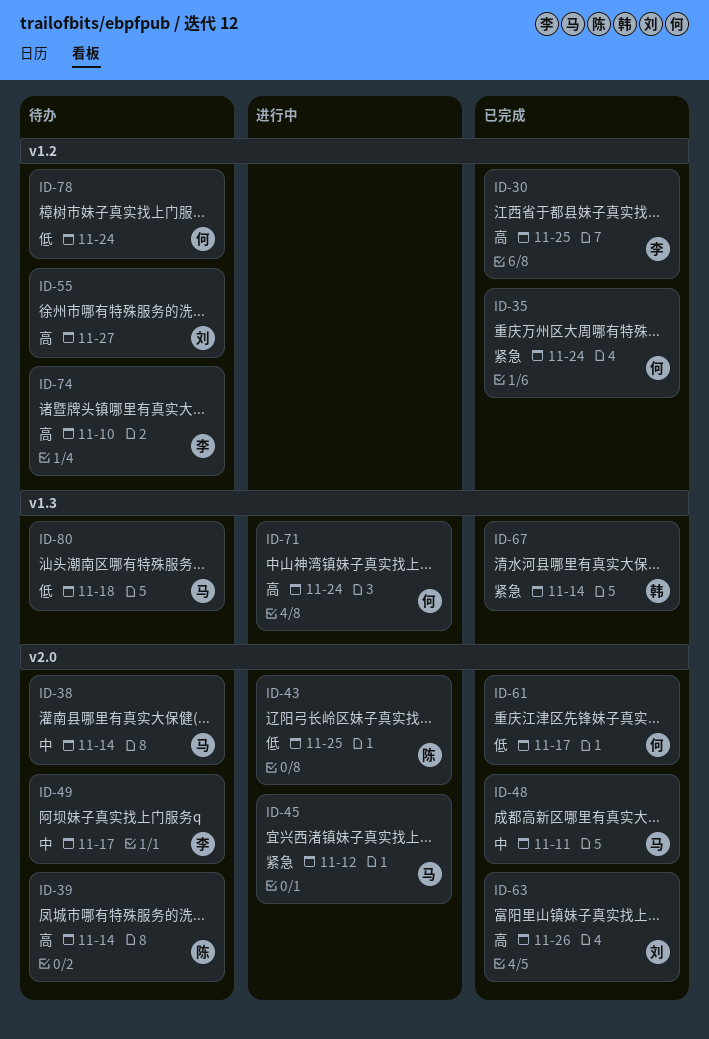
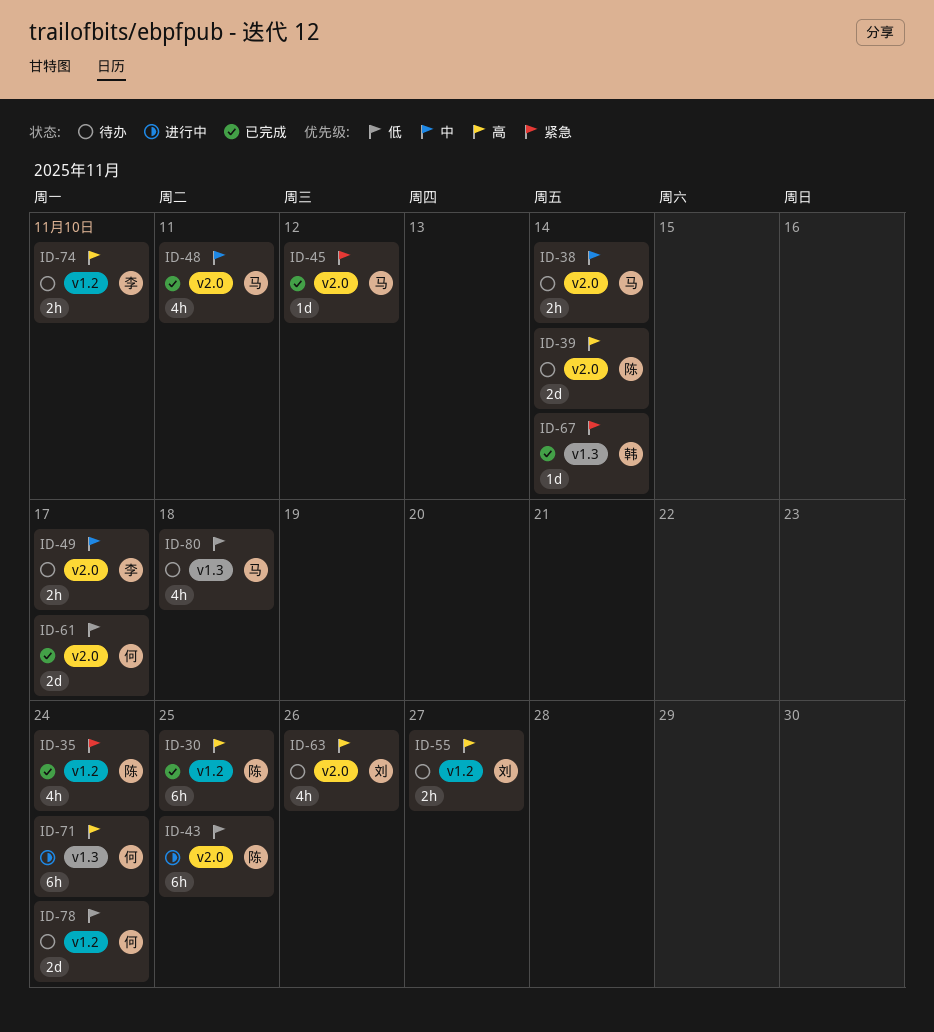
ID-30, owner: 李 -> 陈
ID-35, owner: 何 -> 陈
ID-45, status: 进行中 -> 已完成
ID-63, status: 已完成 -> 待办

